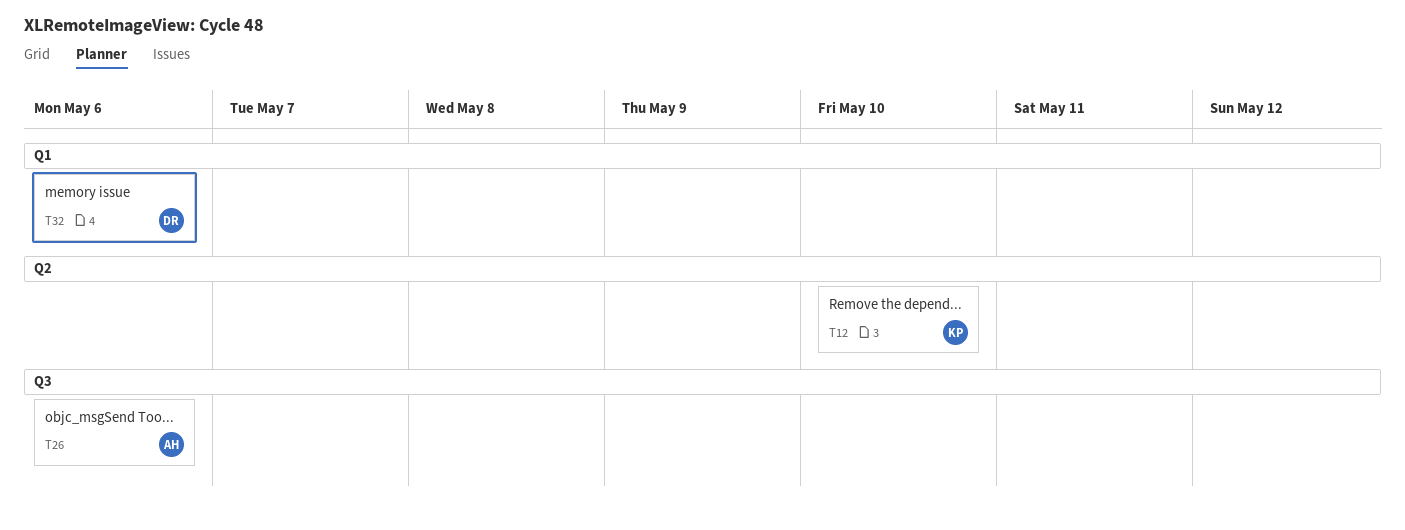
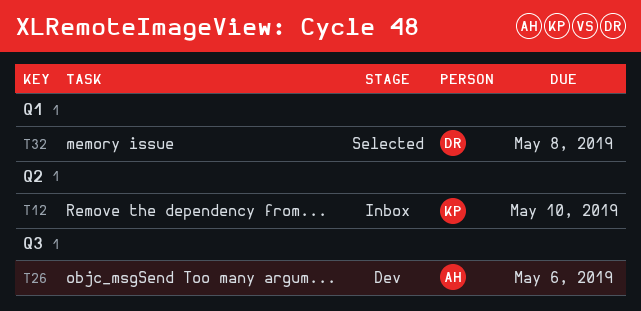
T32, due: May 6 -> May 8

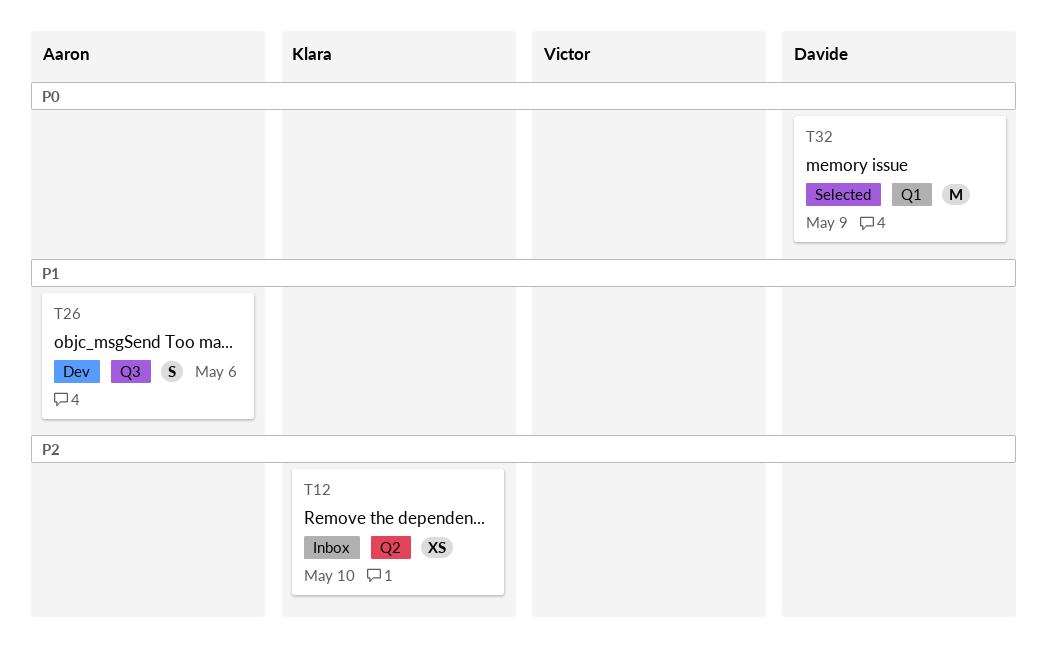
T32, due: May 8 -> May 9

